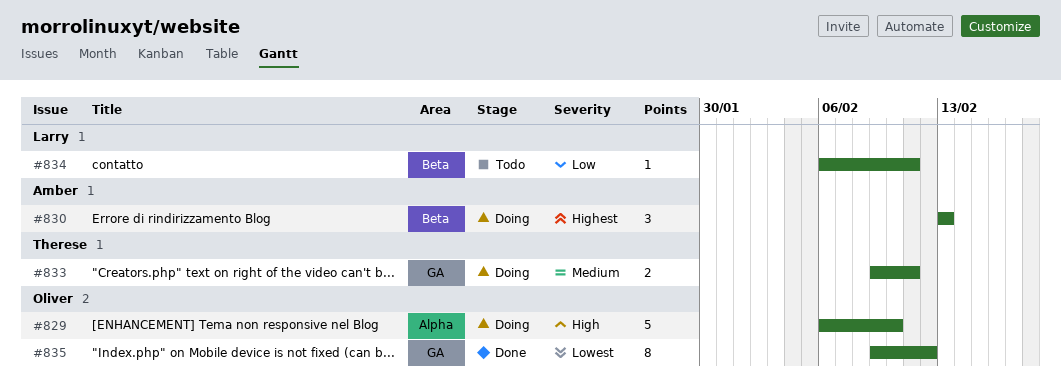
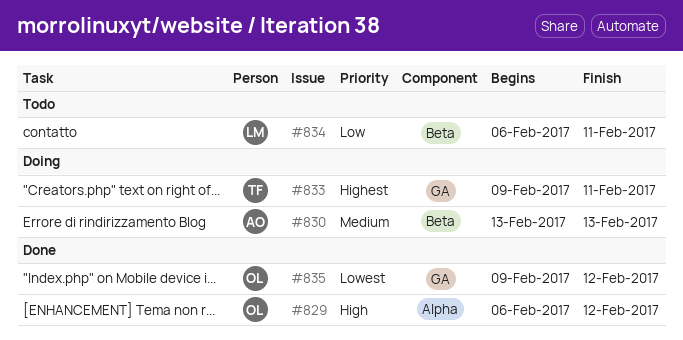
#829, status: Doing -> Done
#829, due: Feb 10 -> Feb 12
#830, priority: Highest -> Medium
#833, priority: Medium -> Highest

